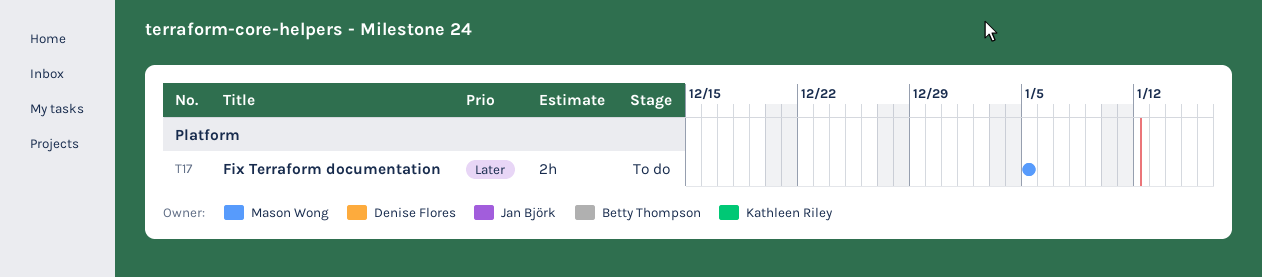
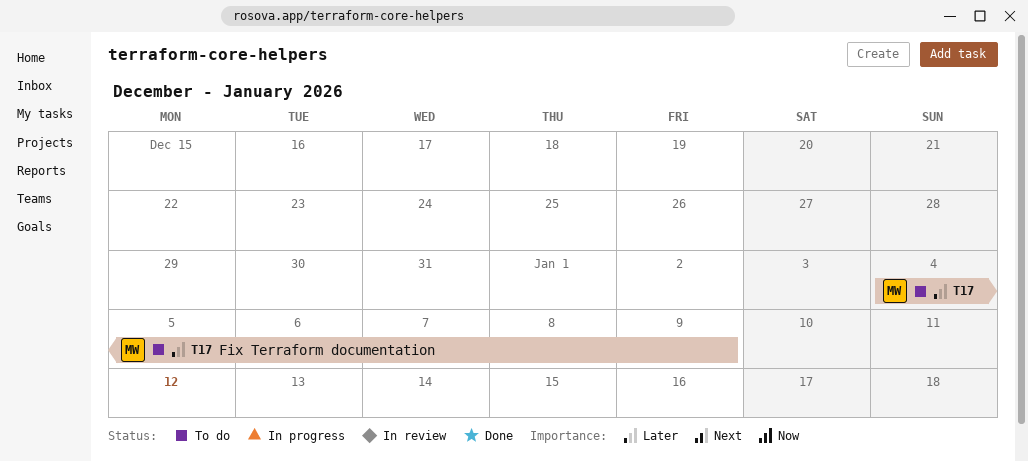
T17, start: Jan 5 -> Jan 4
T17, due: Jan 5 -> Jan 9

